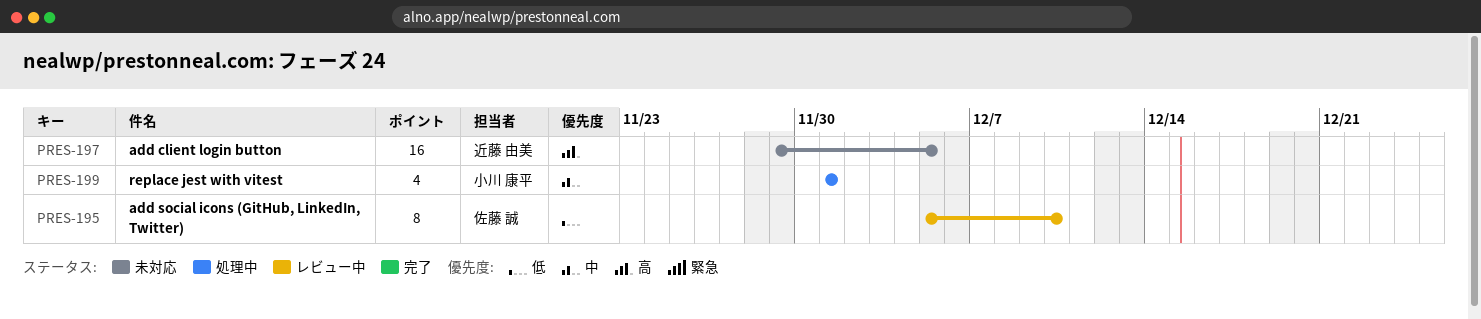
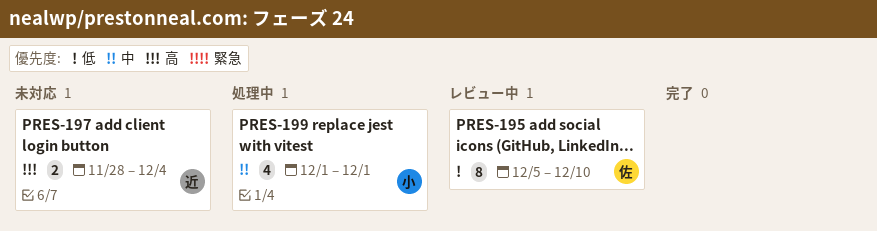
PRES-197, estimate: 16 -> 2
PRES-197, start: Nov 29 -> Nov 28
PRES-197, due: Dec 5 -> Dec 4

